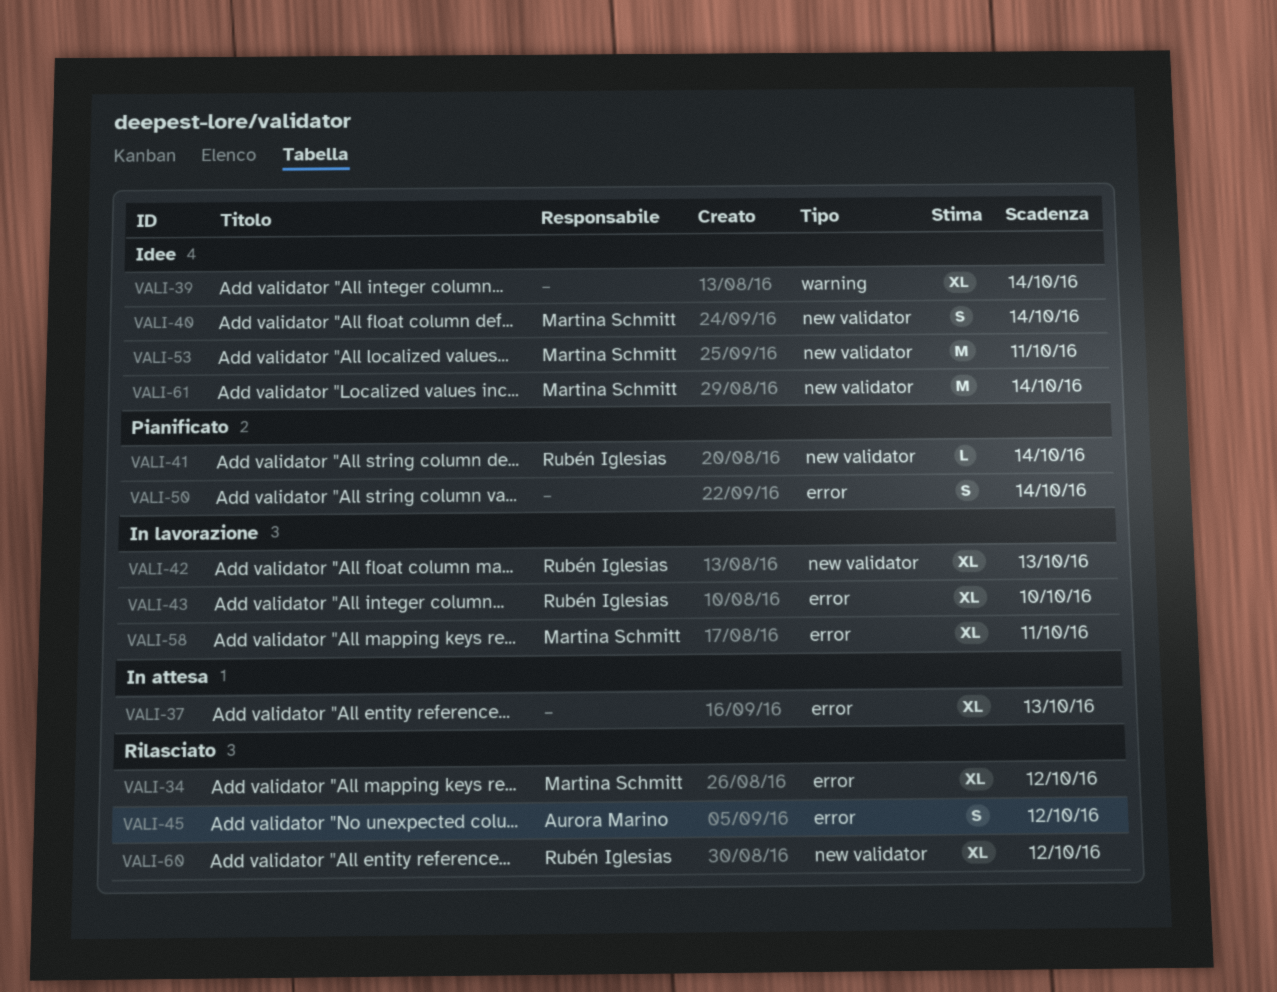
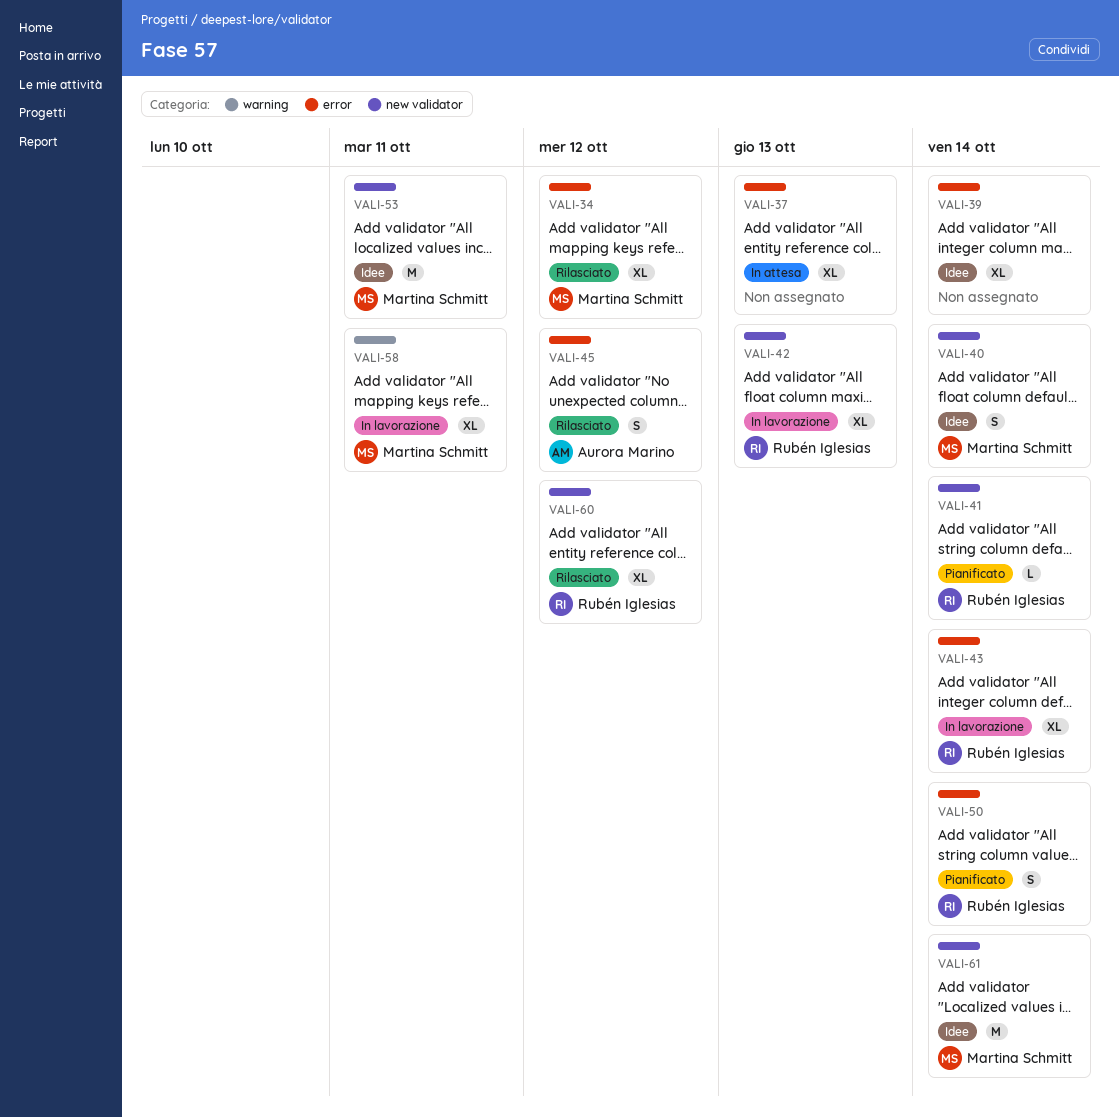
VALI-39, label: warning -> error
VALI-43, due: Oct 10 -> Oct 14
VALI-50, owner: none -> Rubén Iglesias
VALI-58, label: error -> warning

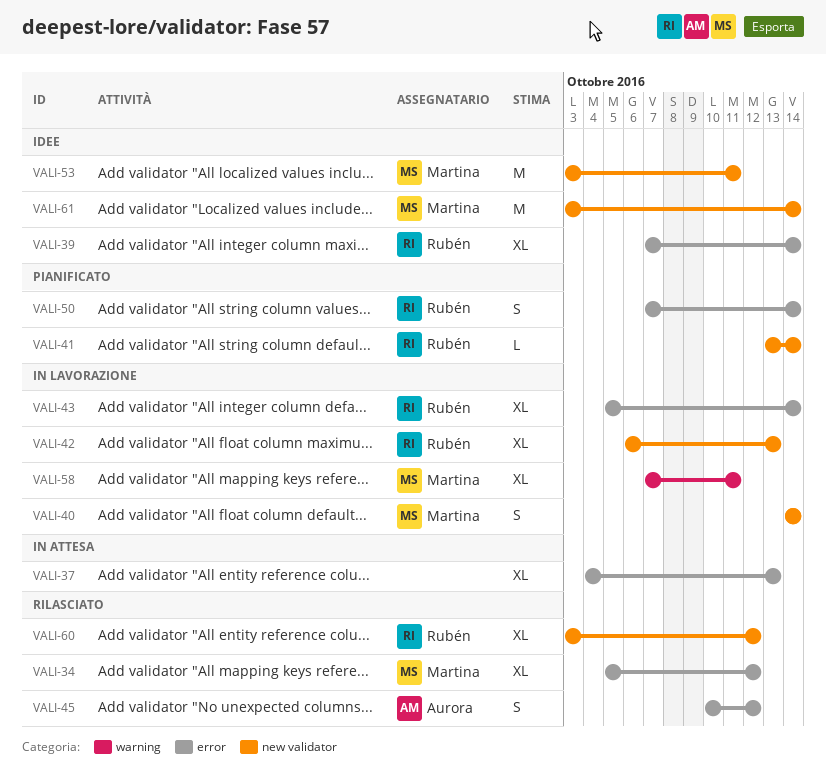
VALI-39, owner: none -> Rubén Iglesias
VALI-40, status: Idee -> In lavorazione

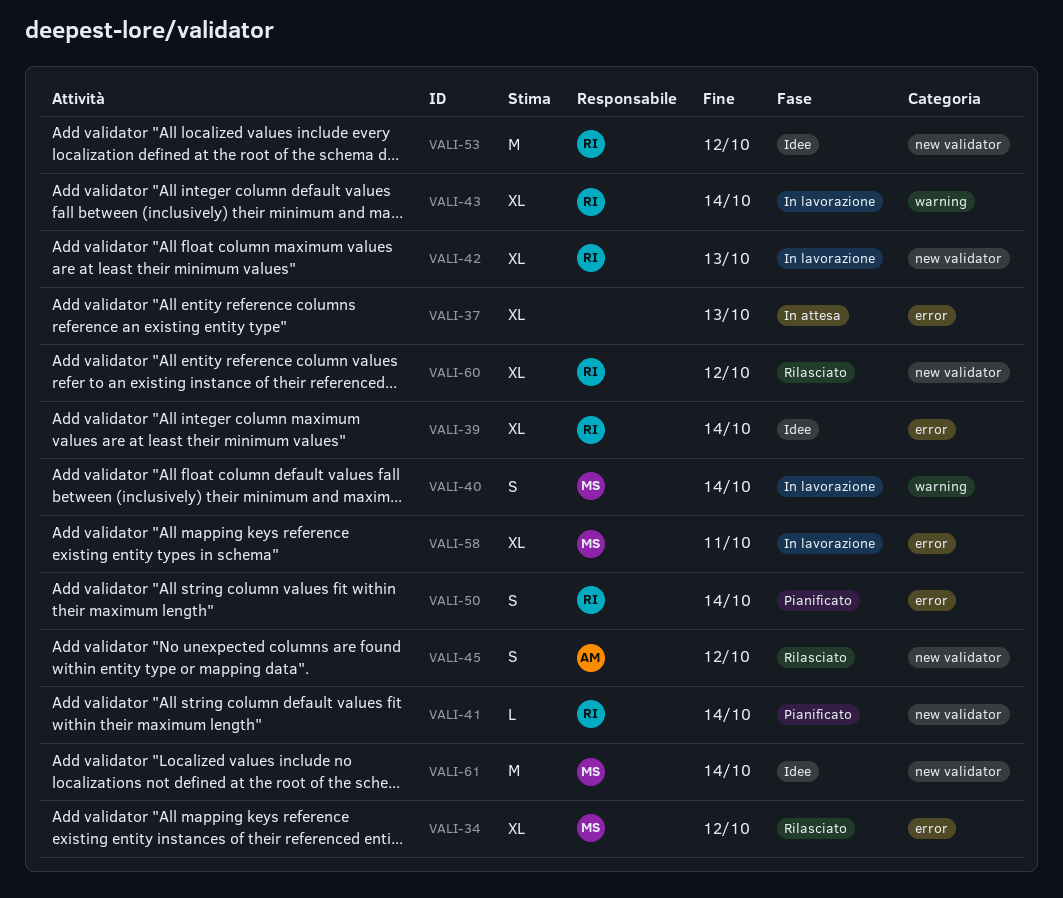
VALI-40, label: new validator -> warning
VALI-43, label: error -> warning
VALI-45, label: error -> new validator
VALI-53, owner: Martina -> Rubén
VALI-53, due: Oct 11 -> Oct 12
VALI-58, label: warning -> error

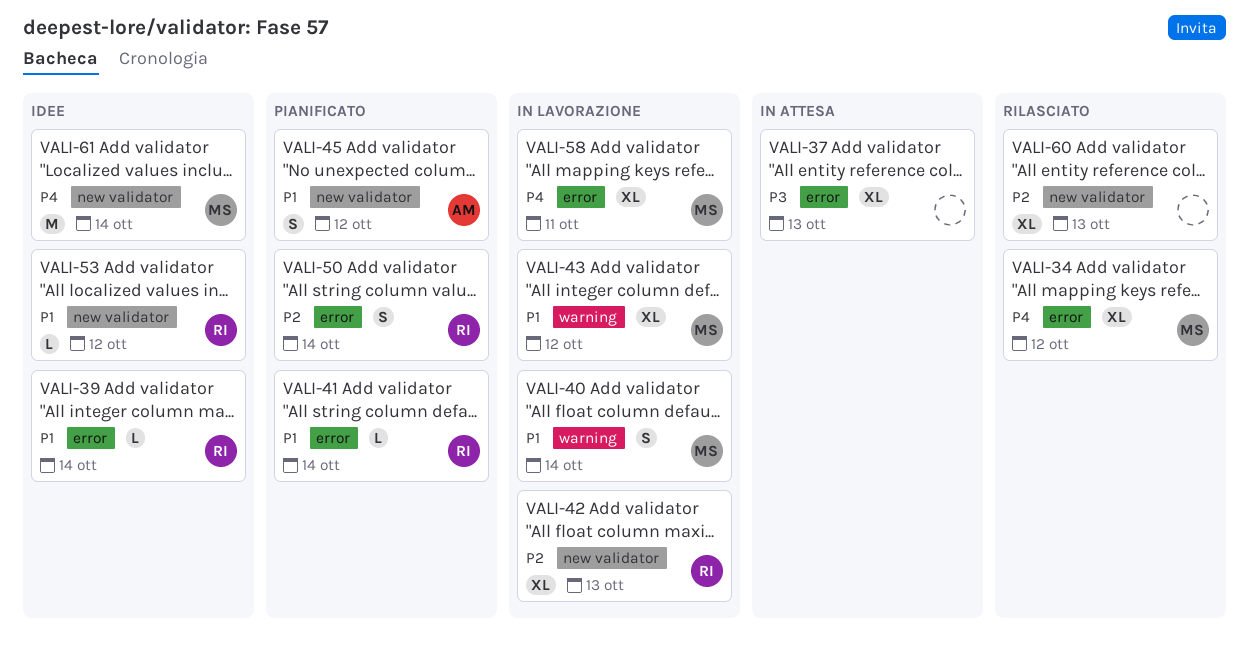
VALI-39, estimate: XL -> L
VALI-41, label: new validator -> error
VALI-43, owner: RI -> MS
VALI-43, due: Oct 14 -> Oct 12
VALI-45, status: Rilasciato -> Pianificato
VALI-53, estimate: M -> L
VALI-60, owner: RI -> none
VALI-60, due: Oct 12 -> Oct 13

